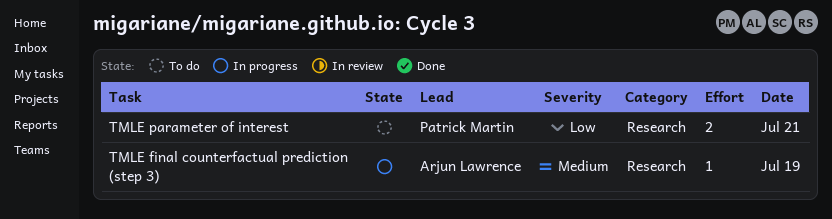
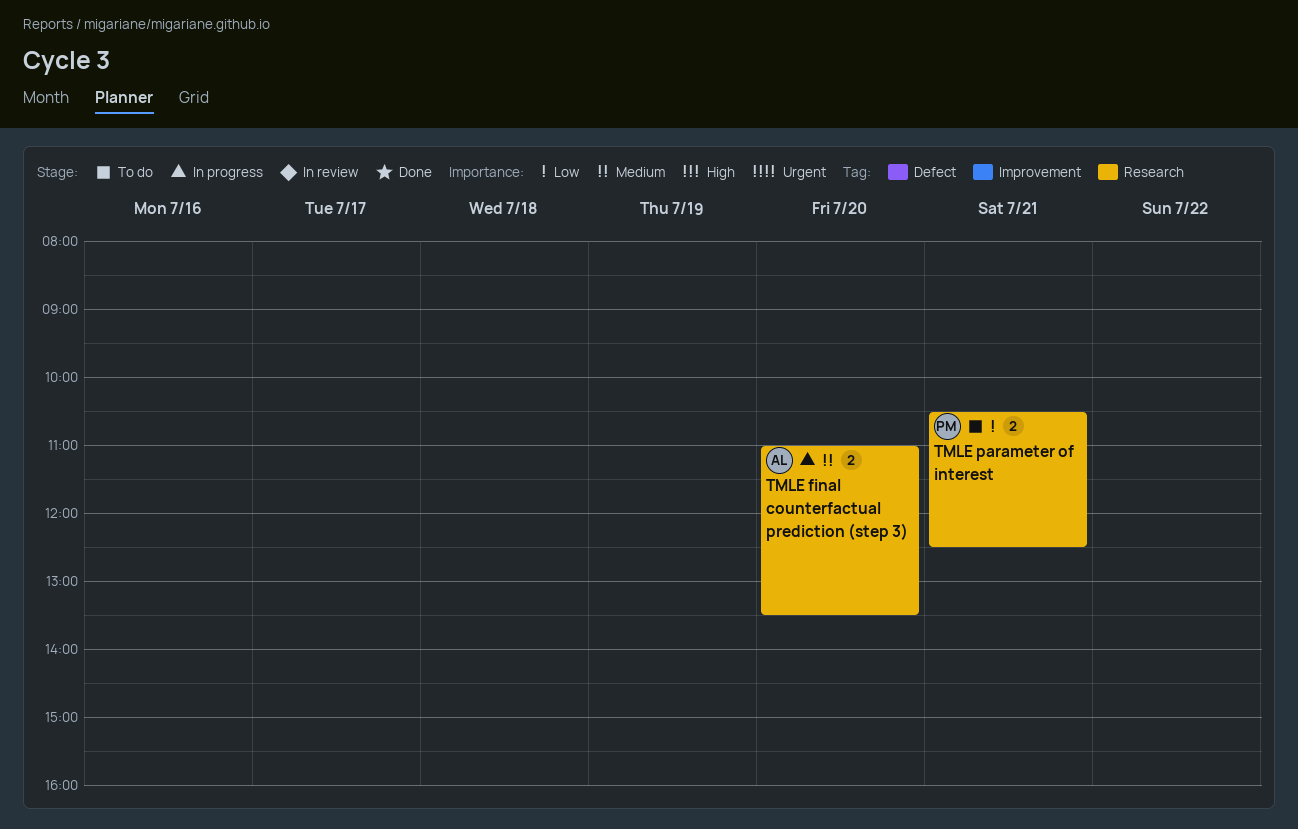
TMLE final counterfactual prediction (step 3), estimate: 1 -> 2
TMLE final counterfactual prediction (step 3), day: Jul 19 -> Jul 20

